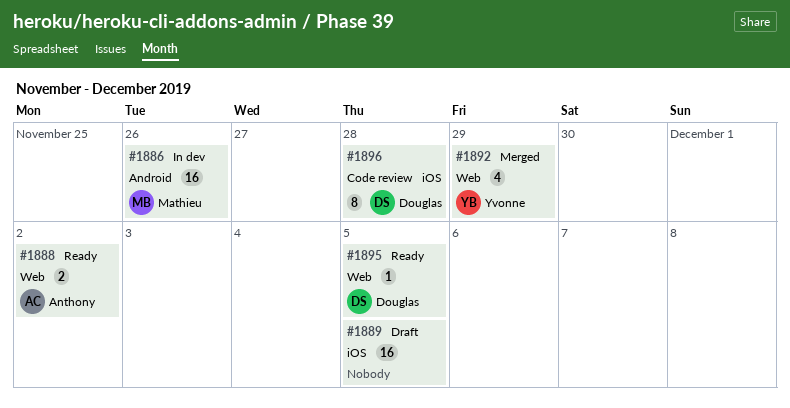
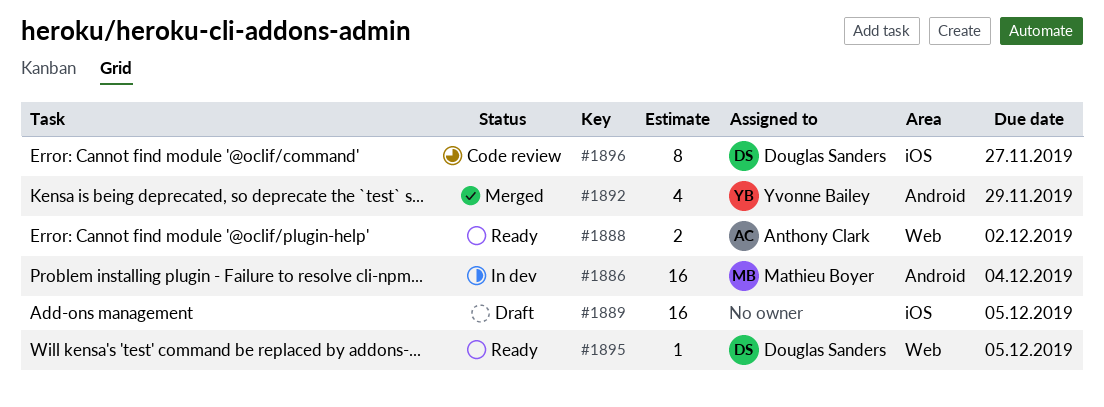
#1886, due: Nov 26 -> Dec 4
#1892, label: Web -> Android
#1896, due: Nov 28 -> Nov 27

